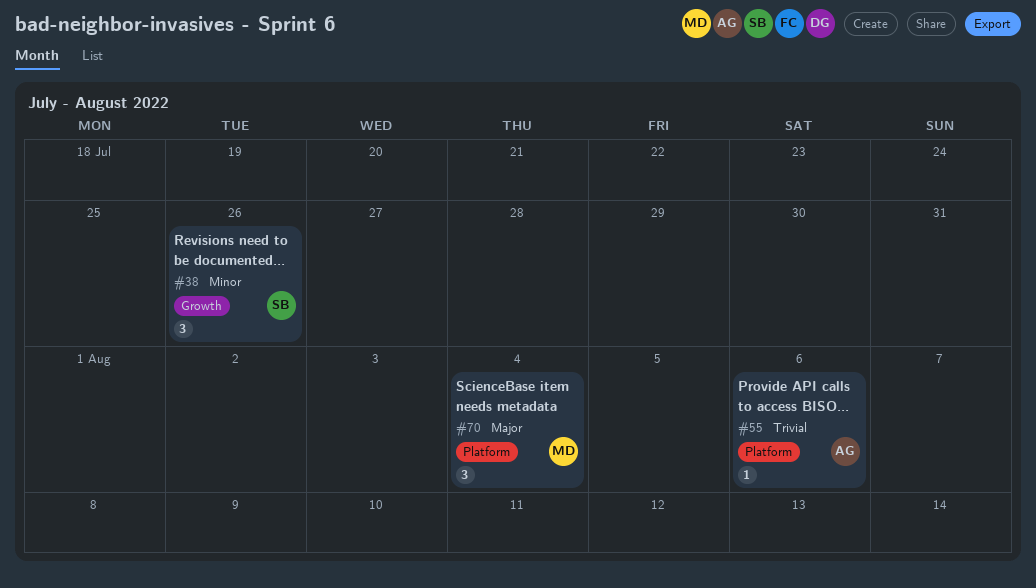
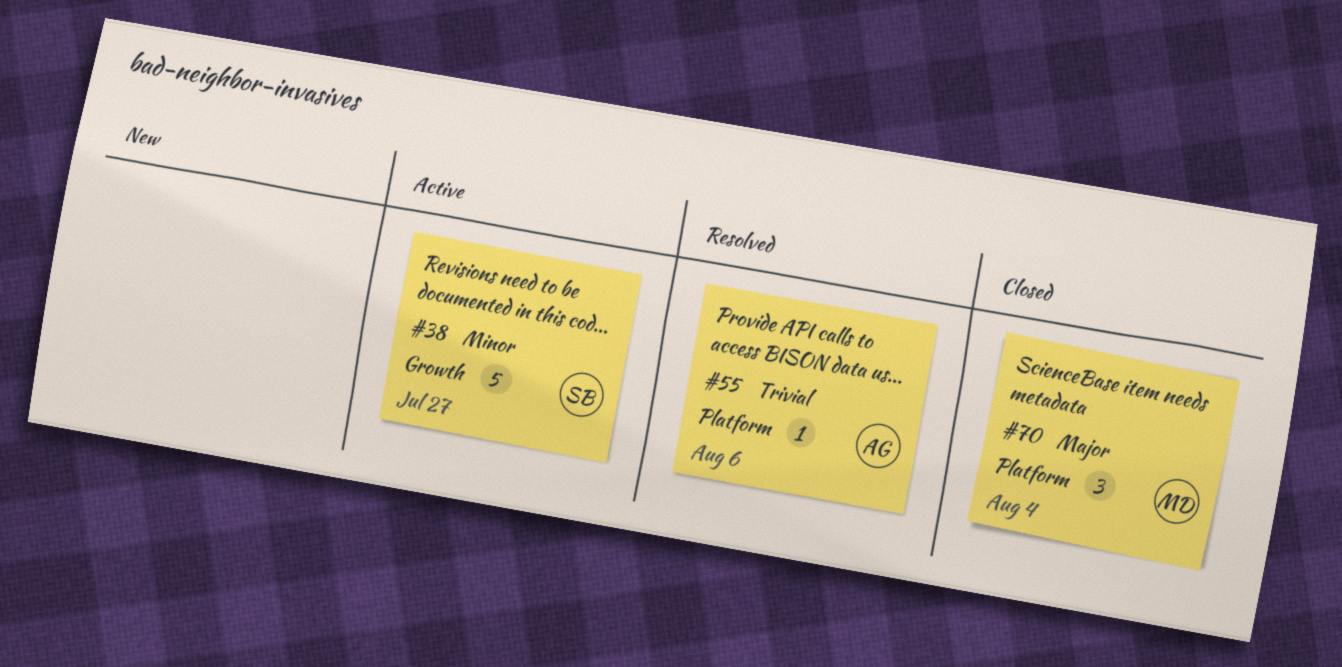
#38, estimate: 3 -> 5
#38, due: Jul 26 -> Jul 27

